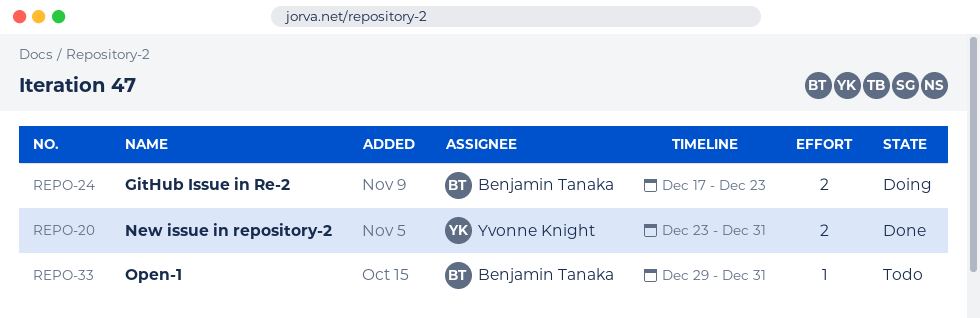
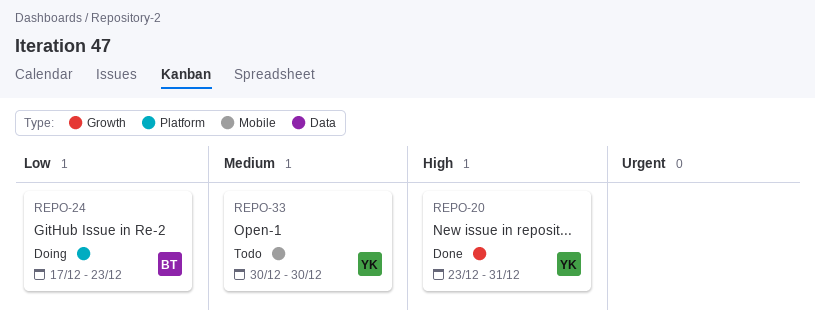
REPO-33, owner: Benjamin Tanaka -> Yvonne Knight
REPO-33, start: Dec 29 -> Dec 30
REPO-33, due: Dec 31 -> Dec 30

